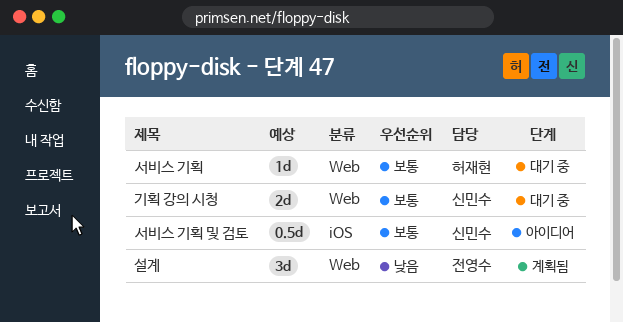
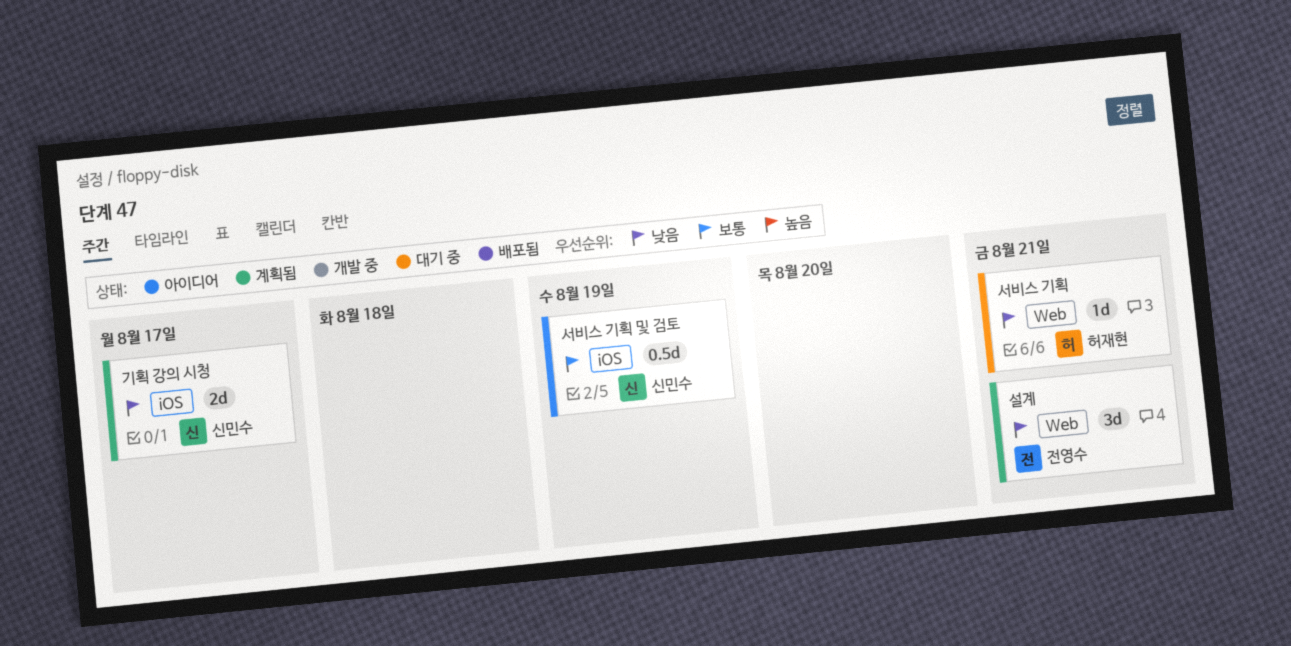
기획 강의 시청, status: 대기 중 -> 계획됨
기획 강의 시청, priority: 보통 -> 낮음
기획 강의 시청, label: Web -> iOS
서비스 기획, priority: 보통 -> 낮음

